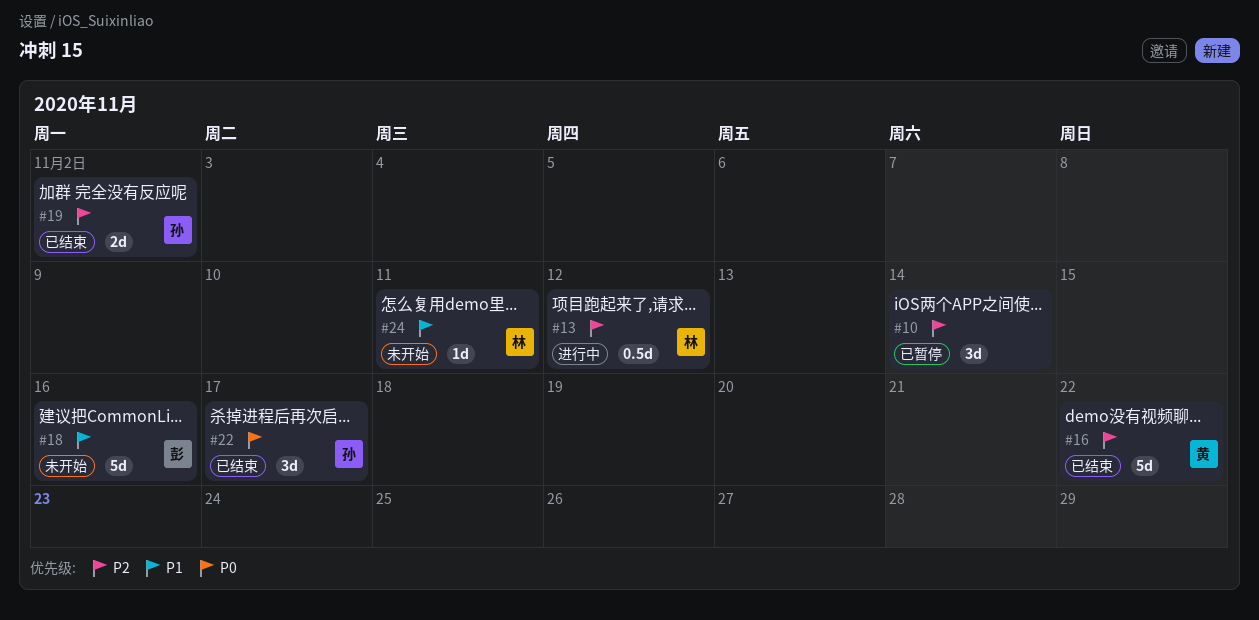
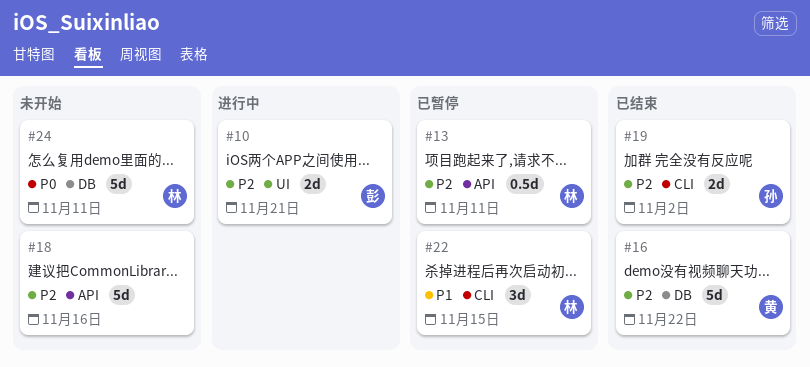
#10, status: 已暂停 -> 进行中
#10, owner: none -> 彭
#10, estimate: 3d -> 2d
#10, due: Nov 14 -> Nov 21
#13, status: 进行中 -> 已暂停
#13, due: Nov 12 -> Nov 11
#18, owner: 彭 -> none
#18, priority: P1 -> P2
#22, status: 已结束 -> 已暂停
#22, owner: 孙 -> 林
#22, priority: P0 -> P1
#22, due: Nov 17 -> Nov 15
#24, priority: P1 -> P0
#24, estimate: 1d -> 5d

